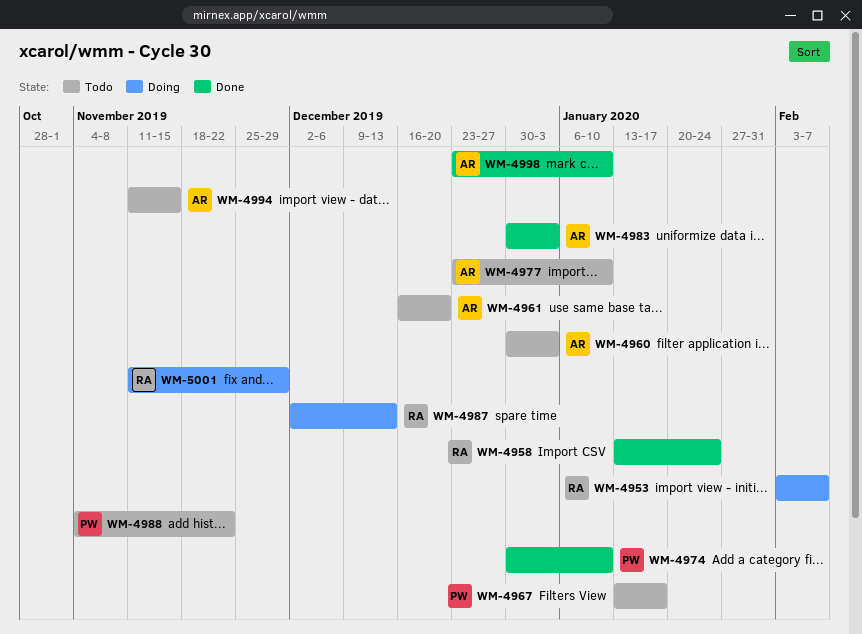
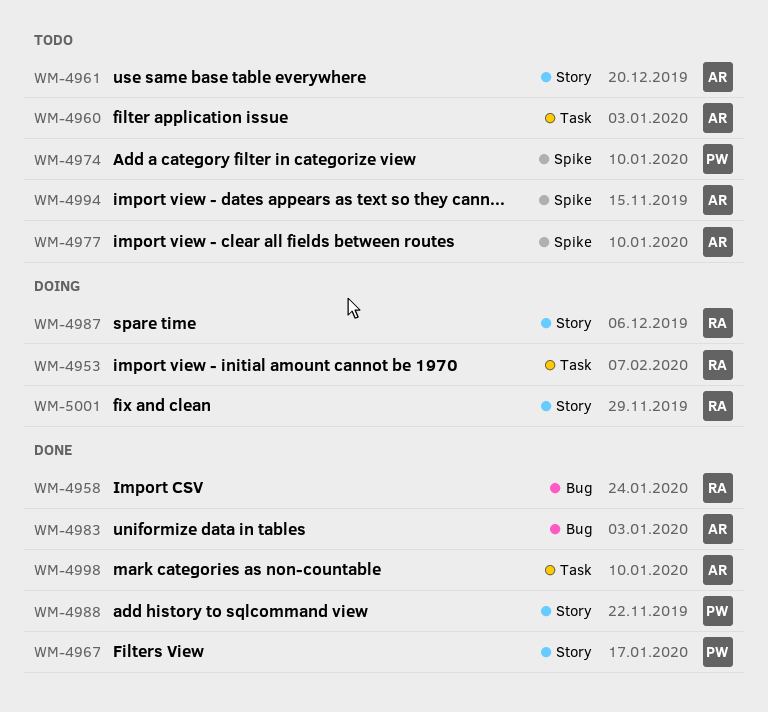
WM-4967, status: Todo -> Done
WM-4974, status: Done -> Todo
WM-4987, due: Dec 13 -> Dec 6
WM-4988, status: Todo -> Done

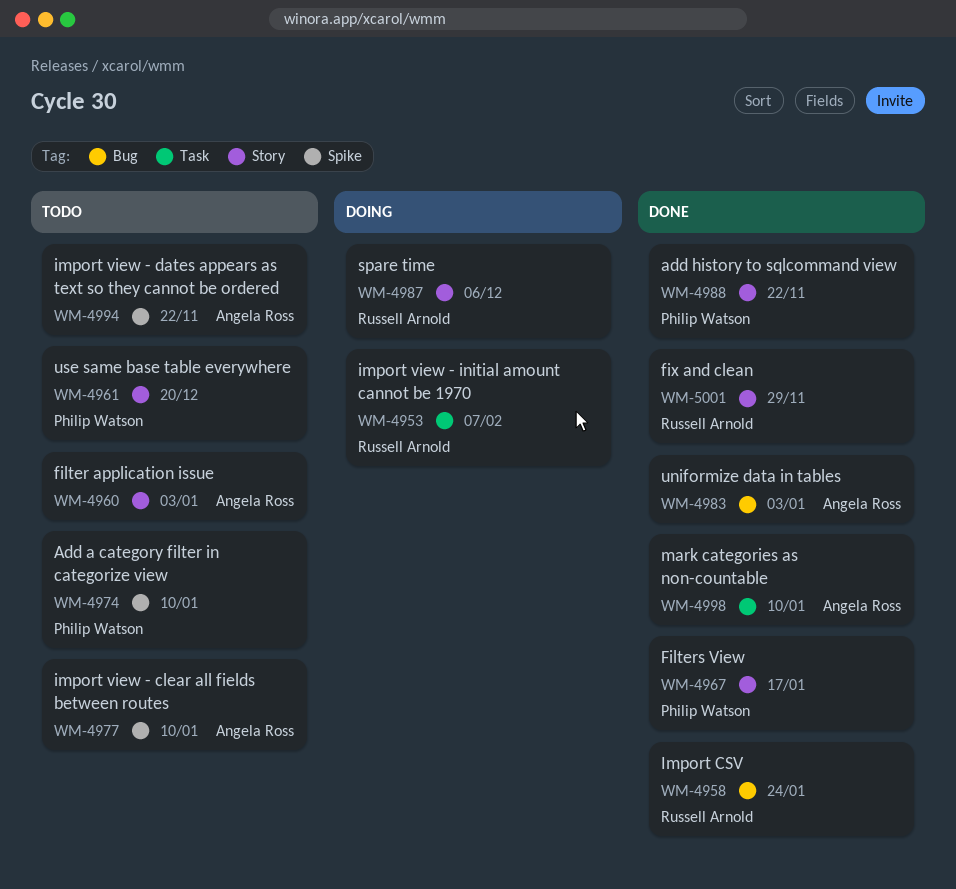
WM-4960, label: Task -> Story
WM-4961, owner: Angela Ross -> Philip Watson
WM-4994, due: Nov 15 -> Nov 22
WM-5001, status: Doing -> Done

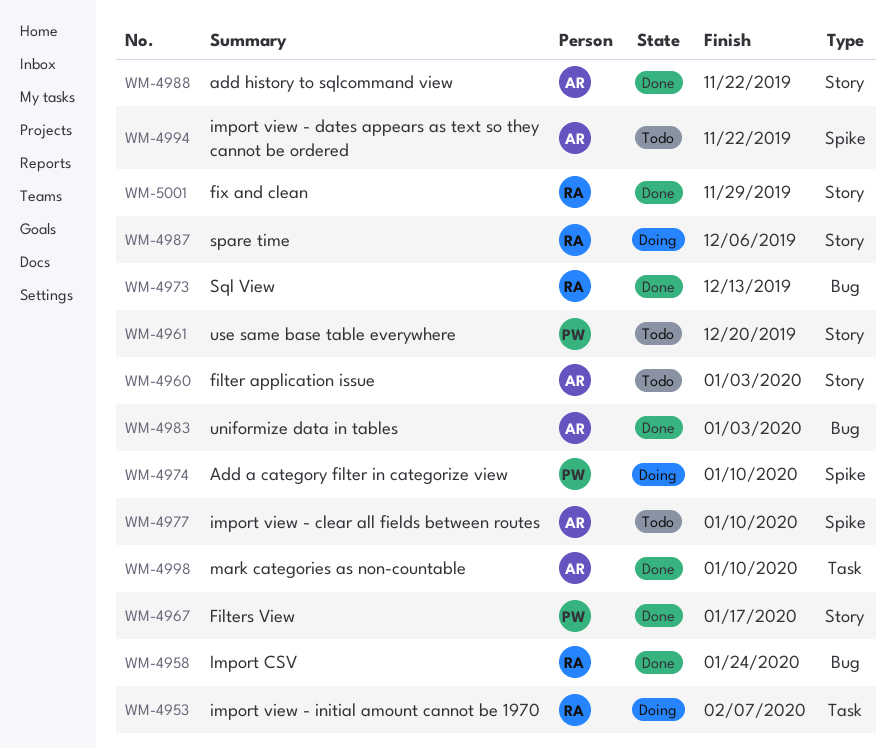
WM-4973: none -> present
WM-4974, status: Todo -> Doing
WM-4988, owner: Philip Watson -> Angela Ross

